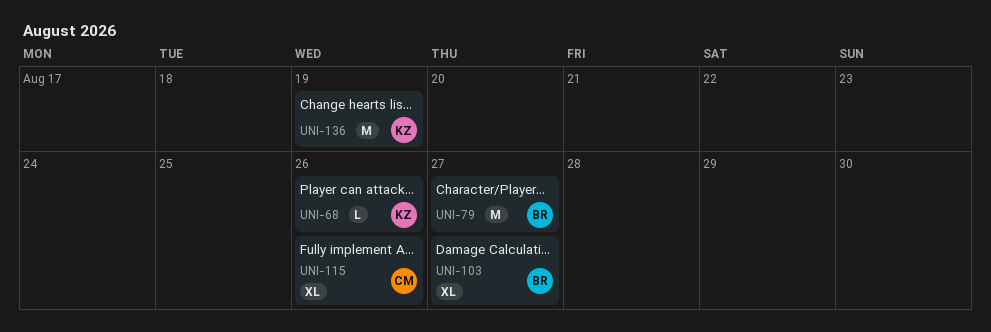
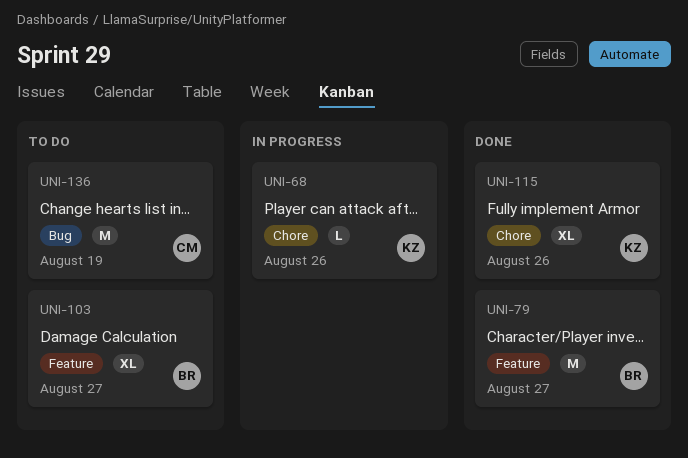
UNI-115, owner: CM -> KZ
UNI-136, owner: KZ -> CM

